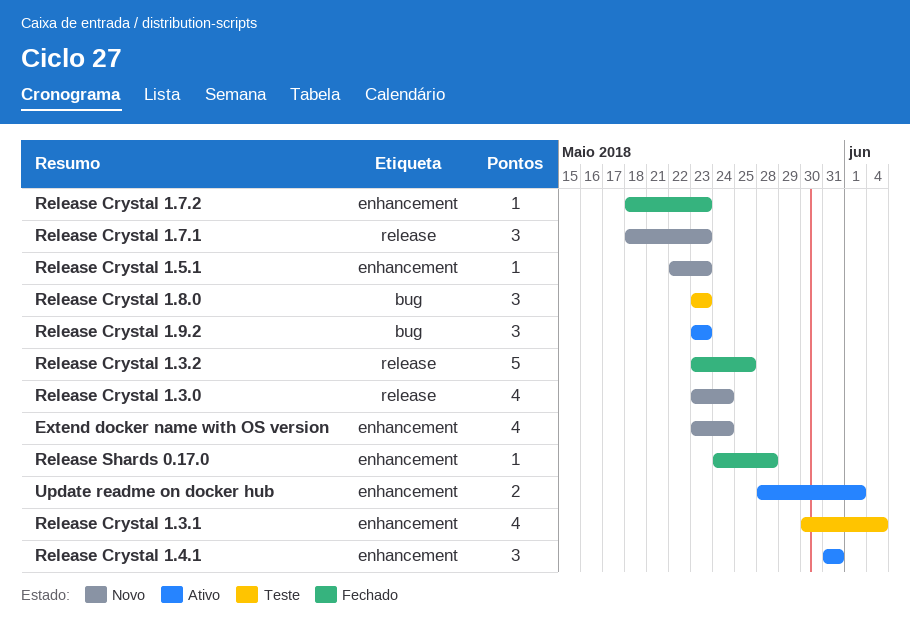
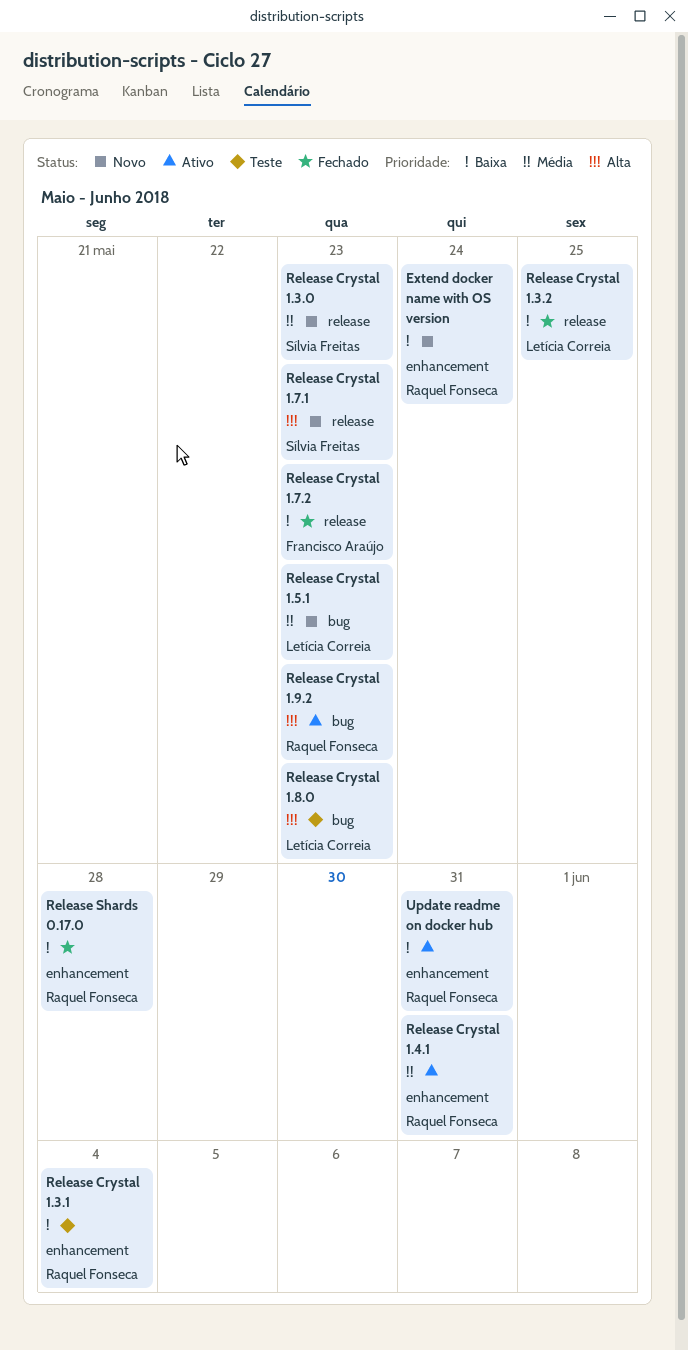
Release Crystal 1.3.0, due: May 24 -> May 23
Release Crystal 1.5.1, label: enhancement -> bug
Release Crystal 1.7.2, label: enhancement -> release
Update readme on docker hub, due: Jun 1 -> May 31

